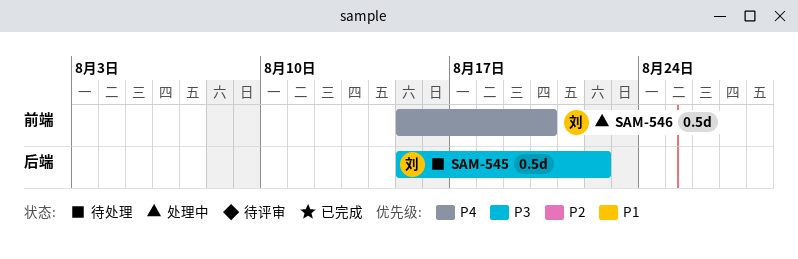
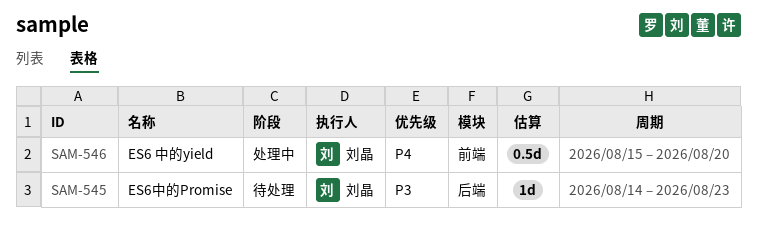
SAM-545, estimate: 0.5d -> 1d
SAM-545, start: Aug 15 -> Aug 14
SAM-545, due: Aug 22 -> Aug 23

